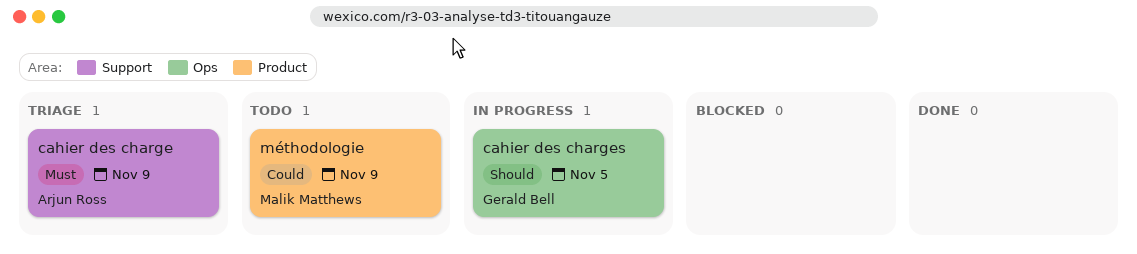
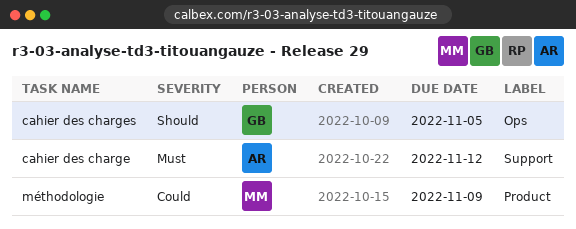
cahier des charge, due: Nov 9 -> Nov 12

